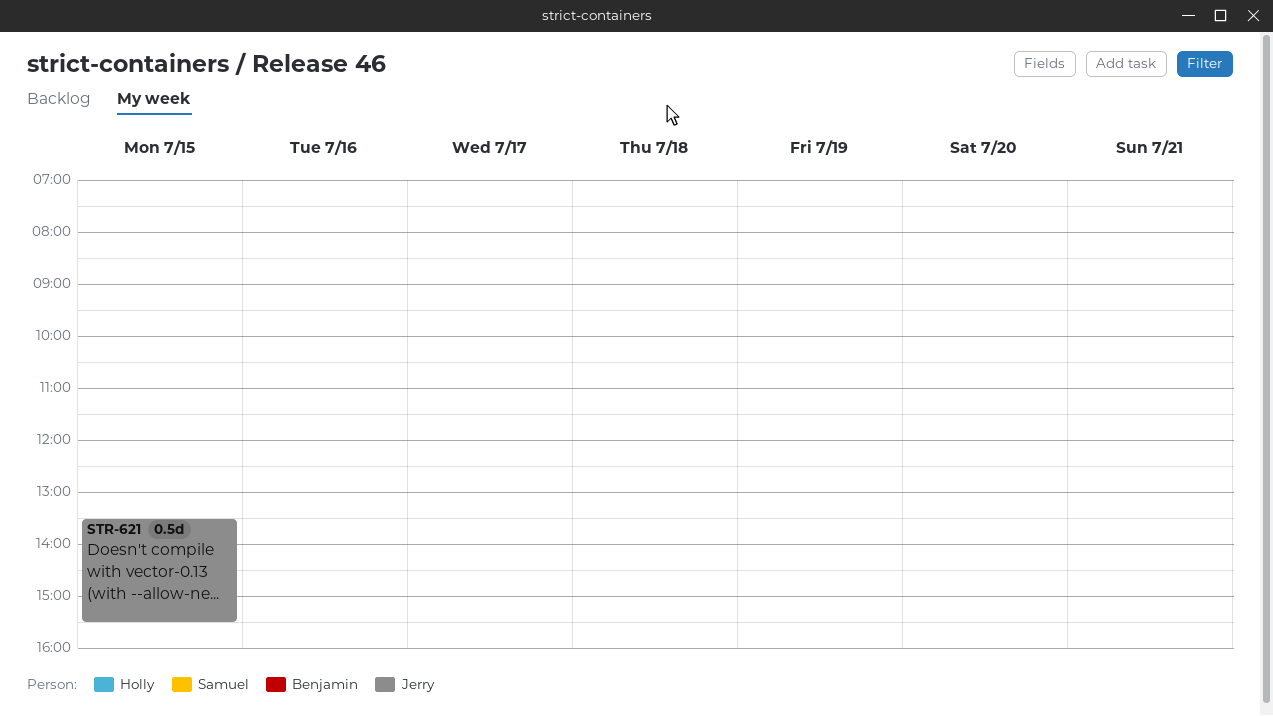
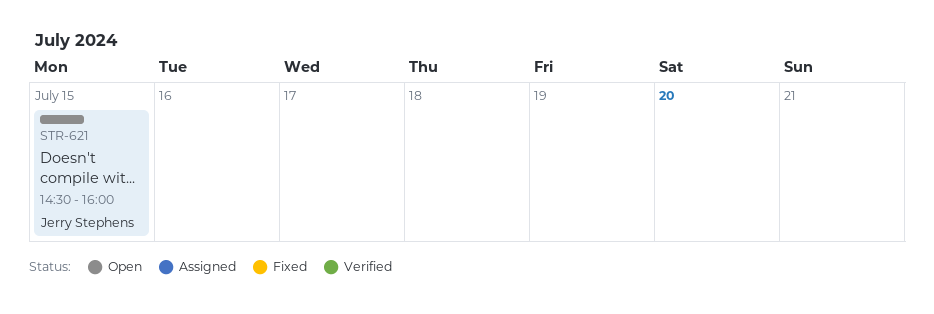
STR-621, begins: 13:30 -> 14:30
STR-621, ends: 15:30 -> 16:00

